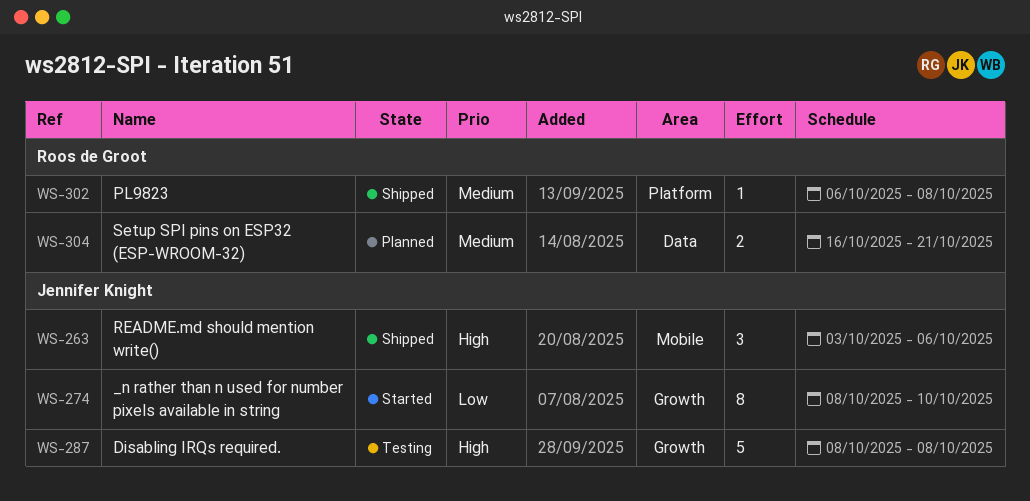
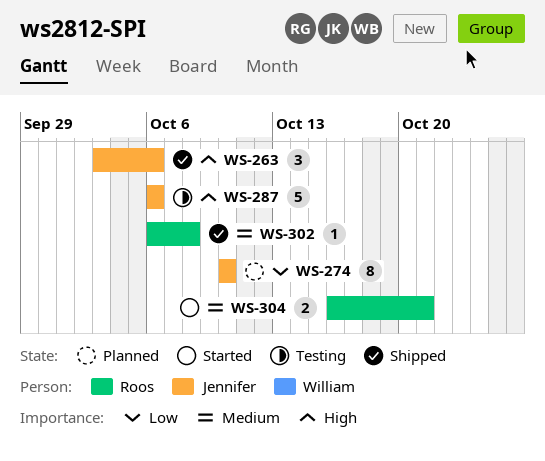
WS-274, status: Started -> Planned
WS-274, start: Oct 8 -> Oct 10
WS-287, start: Oct 8 -> Oct 6
WS-287, due: Oct 8 -> Oct 6
WS-304, status: Planned -> Started

